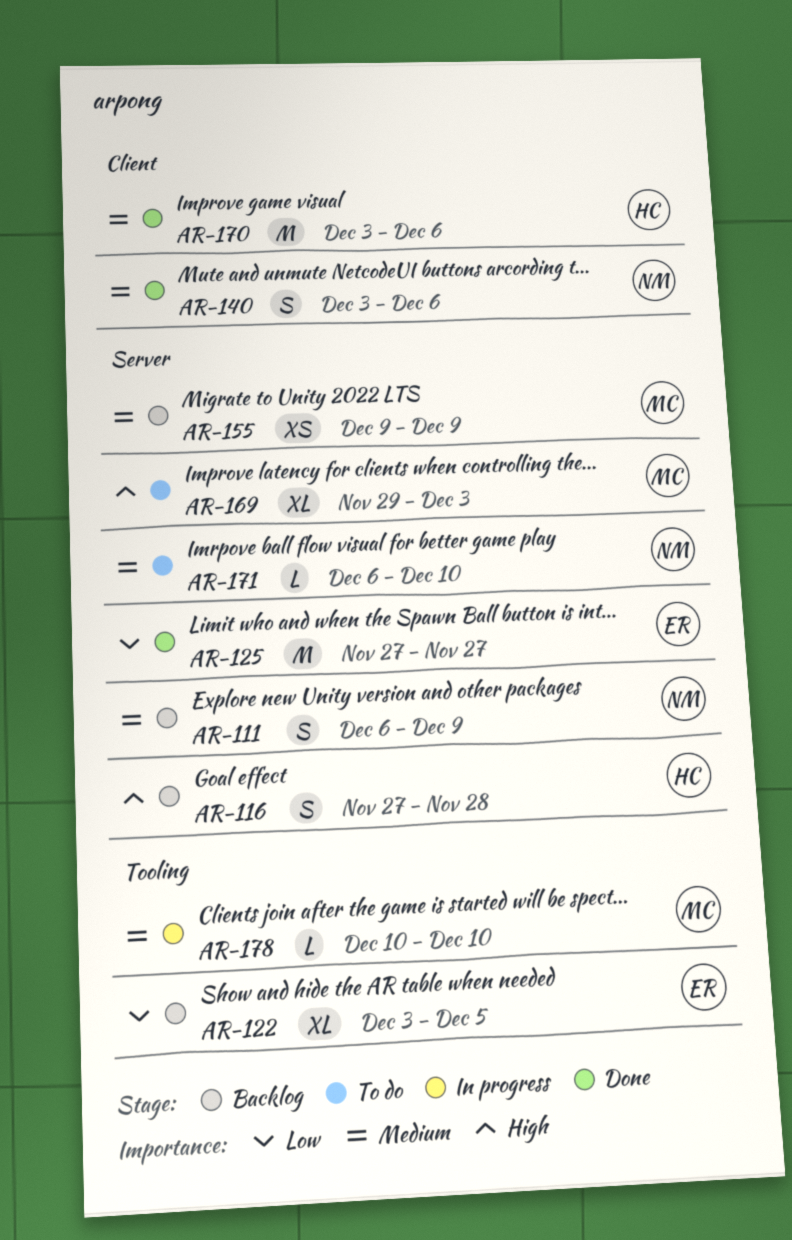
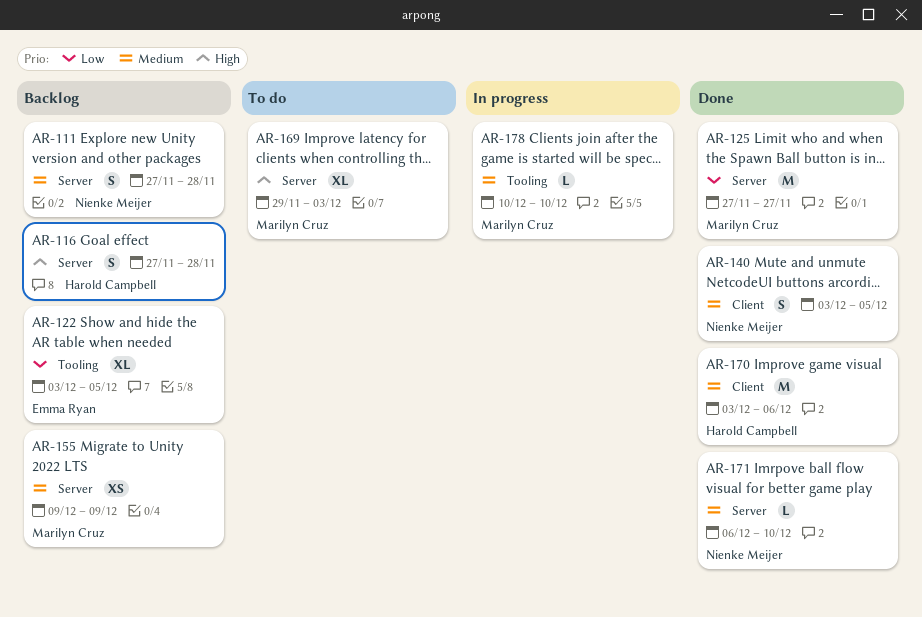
AR-111, start: Dec 6 -> Nov 27
AR-111, due: Dec 9 -> Nov 28
AR-125, owner: Emma Ryan -> Marilyn Cruz
AR-140, due: Dec 6 -> Dec 5
AR-171, status: To do -> Done

